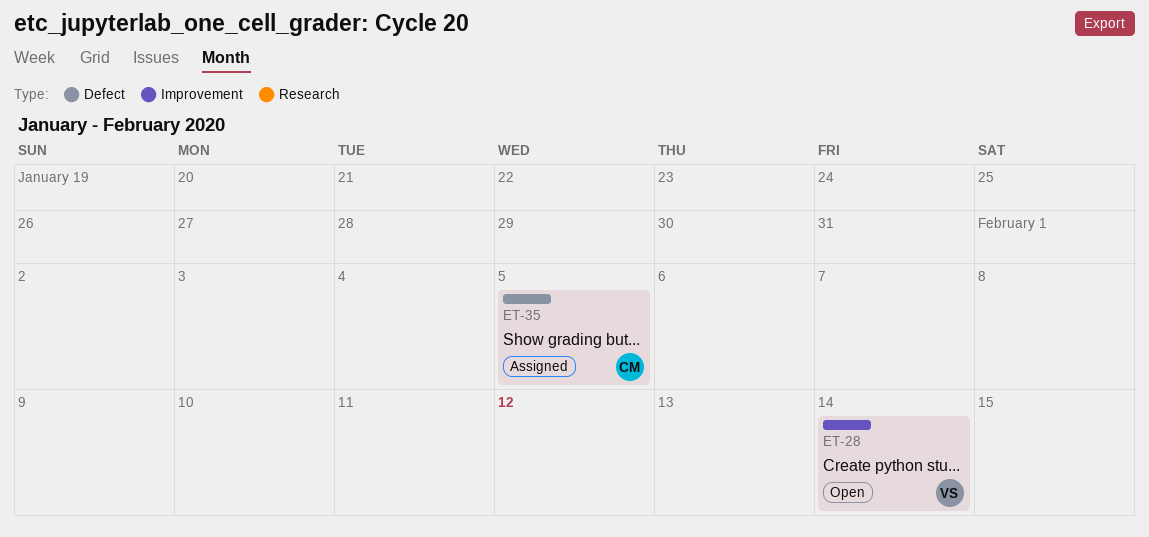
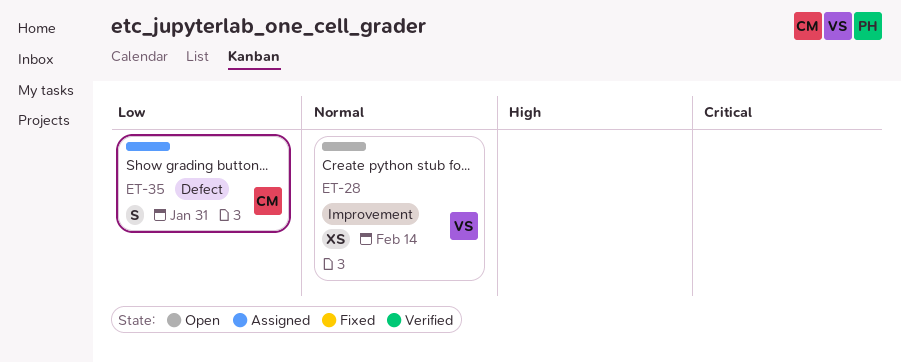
ET-35, due: Feb 5 -> Jan 31

